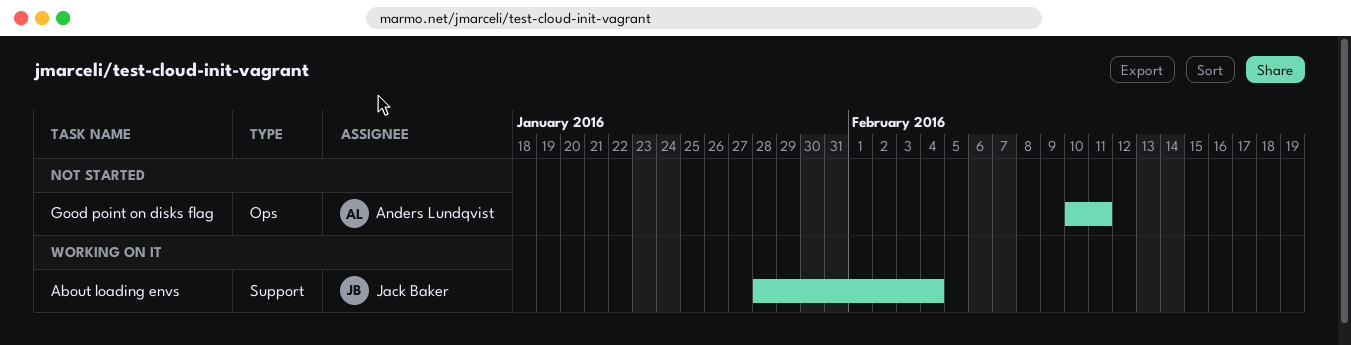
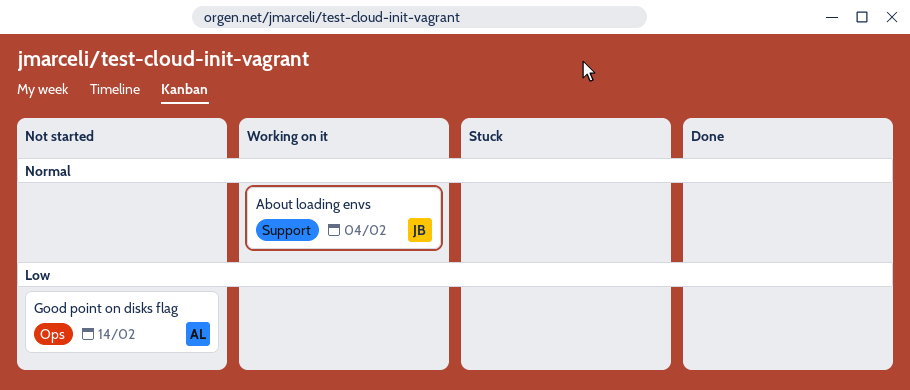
Good point on disks flag, due: Feb 11 -> Feb 14

